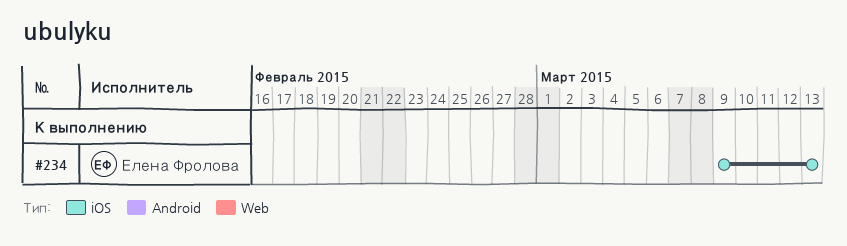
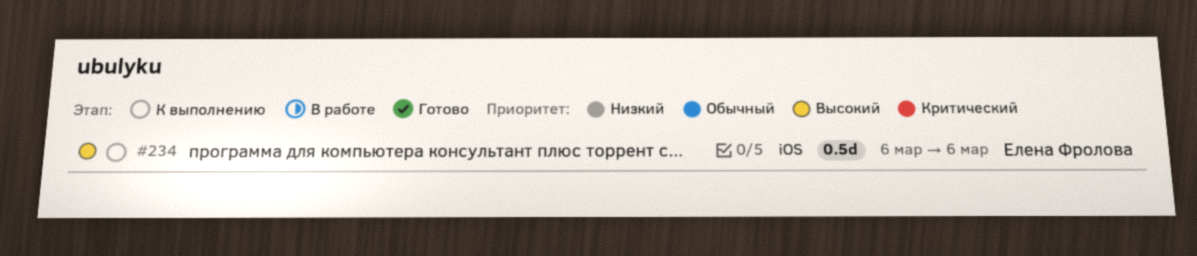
#234, start: Mar 9 -> Mar 6
#234, due: Mar 13 -> Mar 6

